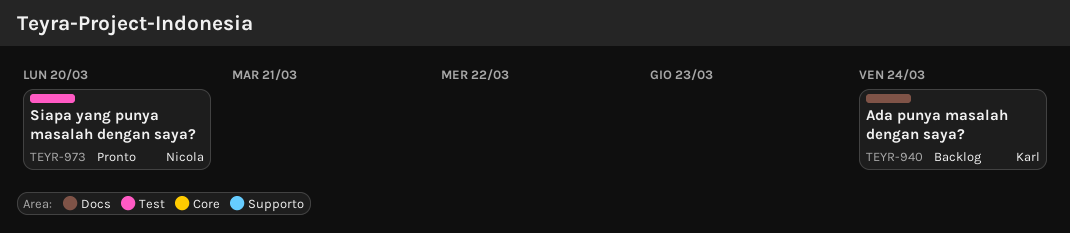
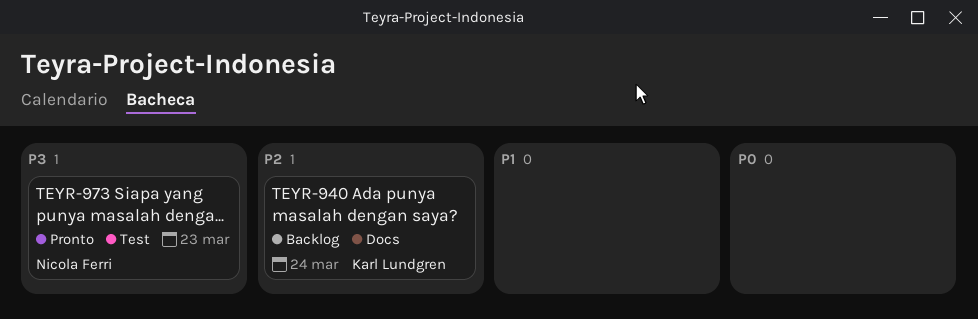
TEYR-973, due: Mar 20 -> Mar 23

